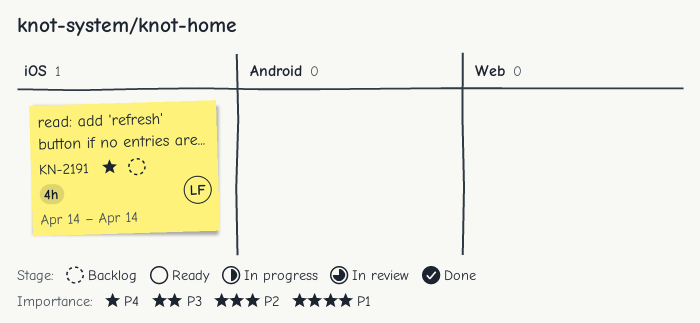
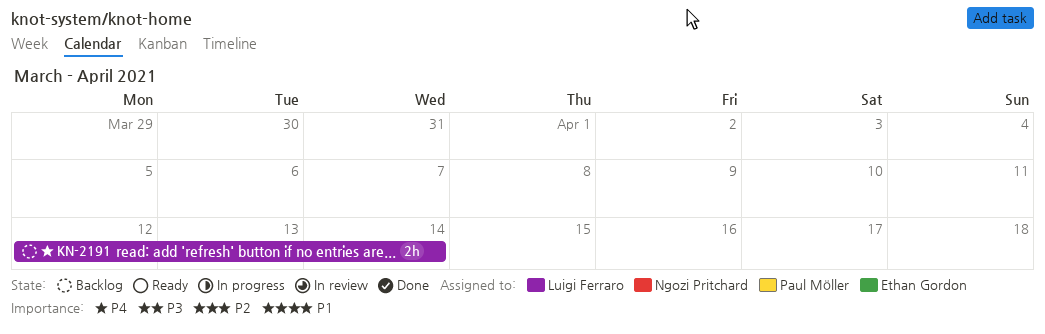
KN-2191, estimate: 4h -> 2h
KN-2191, start: Apr 14 -> Apr 12

